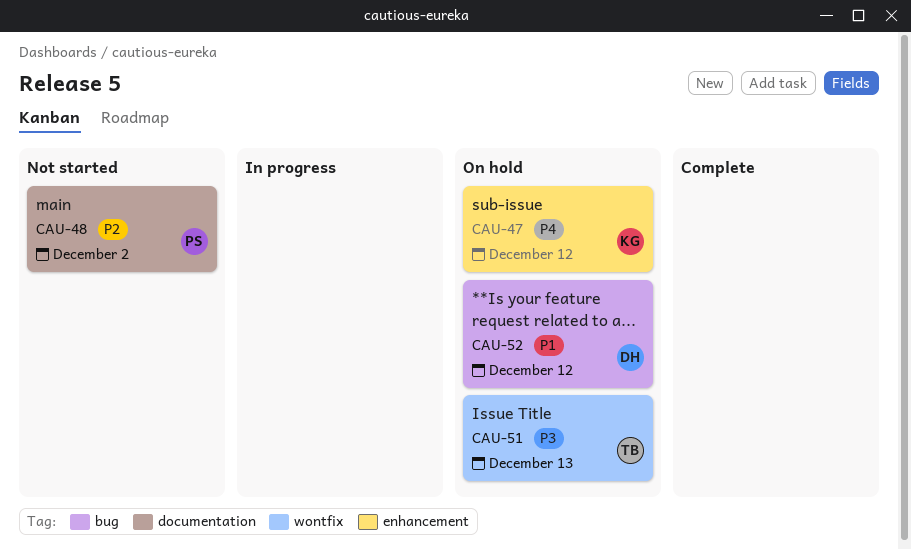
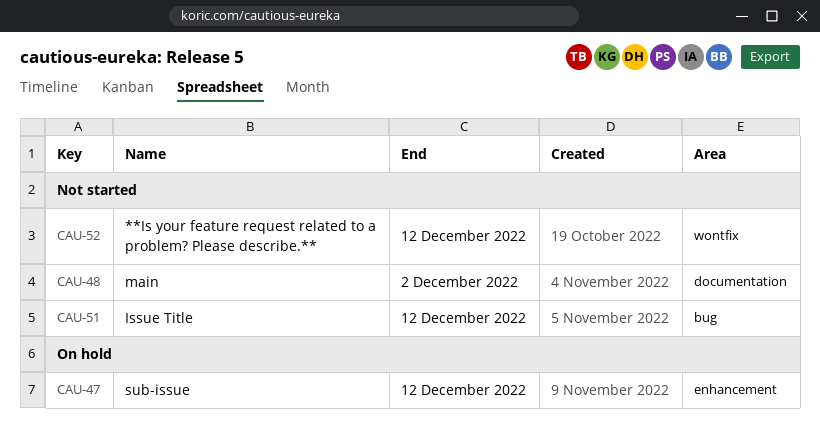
CAU-51, status: On hold -> Not started
CAU-51, label: wontfix -> bug
CAU-51, due: Dec 13 -> Dec 12
CAU-52, status: On hold -> Not started
CAU-52, label: bug -> wontfix

